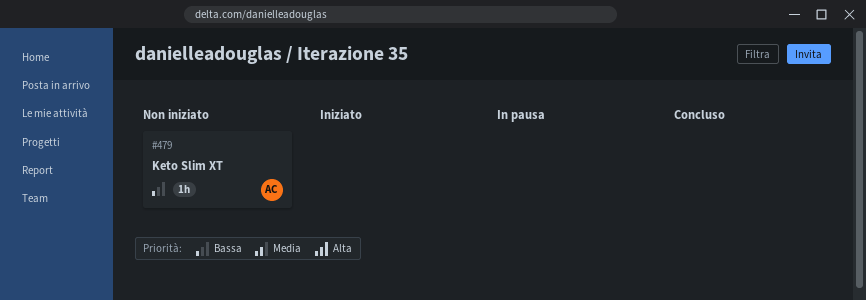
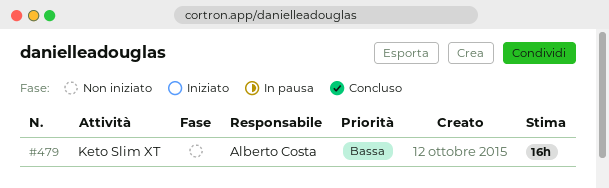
#479, estimate: 1h -> 16h

